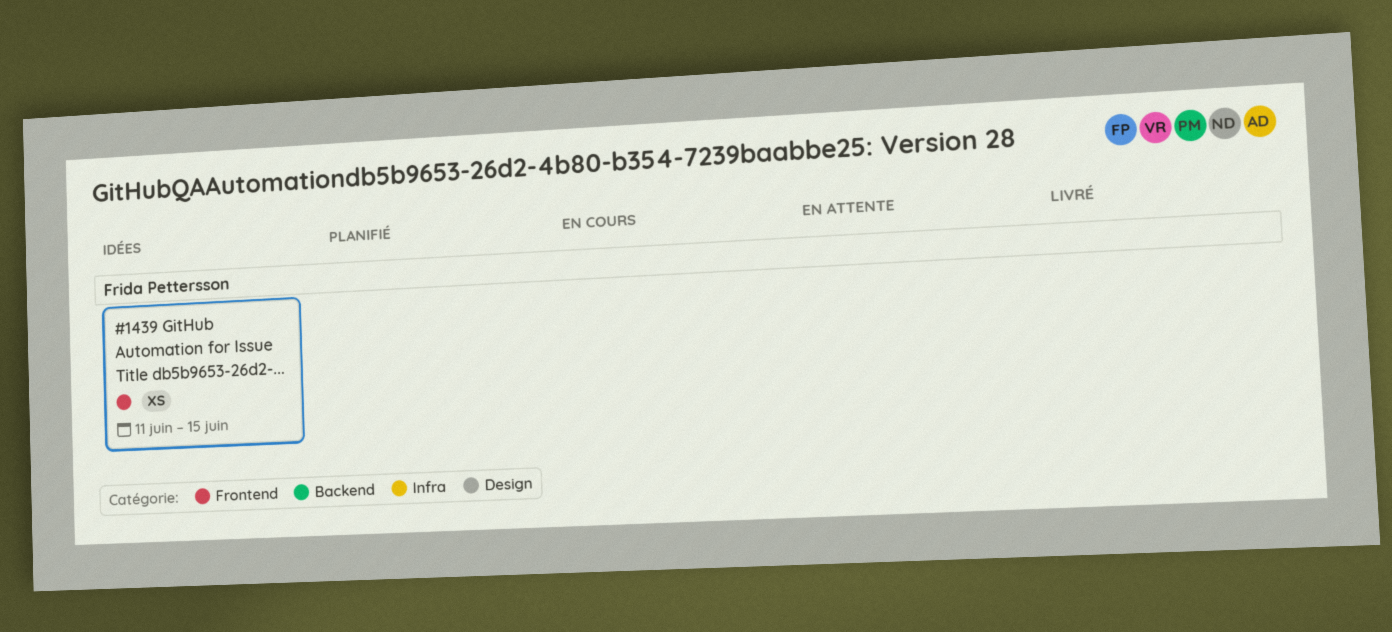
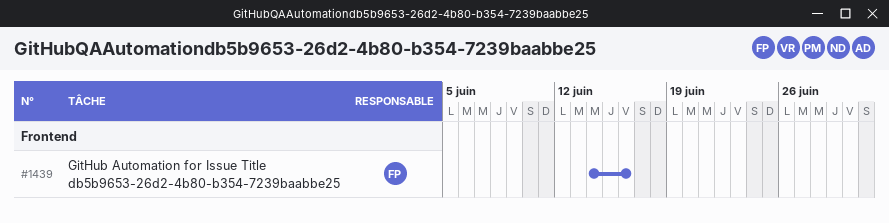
#1439, start: Jun 11 -> Jun 14
#1439, due: Jun 15 -> Jun 16

